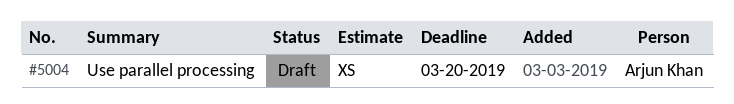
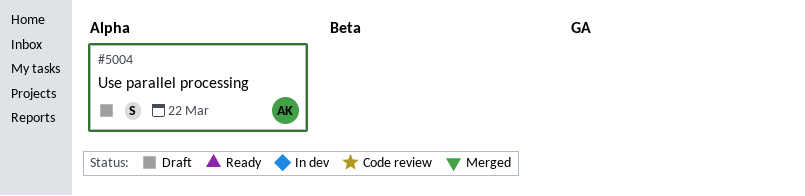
#5004, estimate: XS -> S
#5004, due: Mar 20 -> Mar 22

